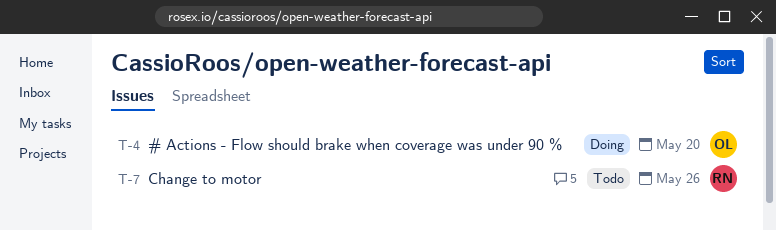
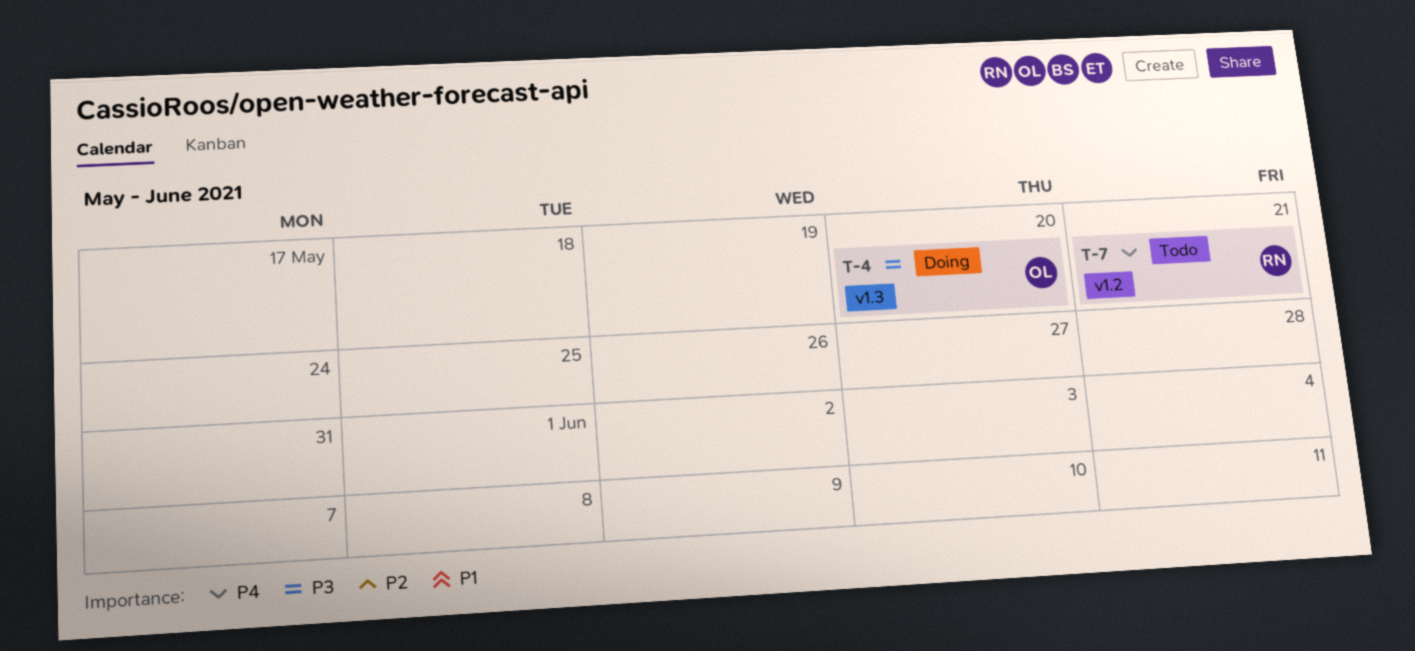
T-7, due: May 26 -> May 21

